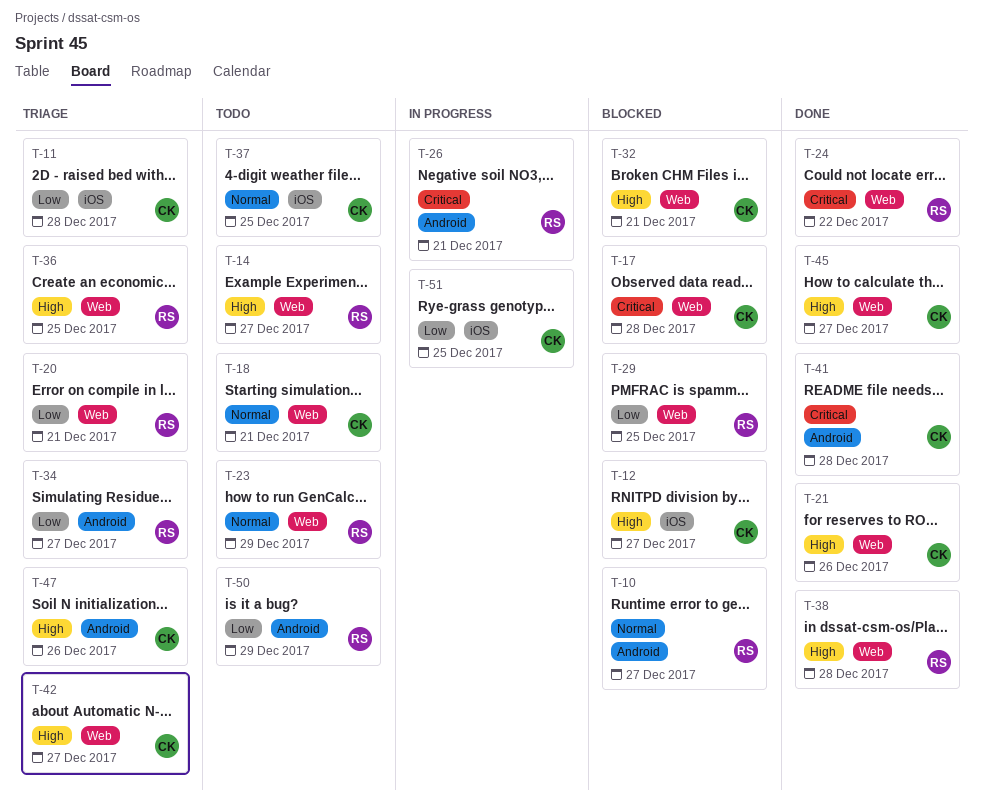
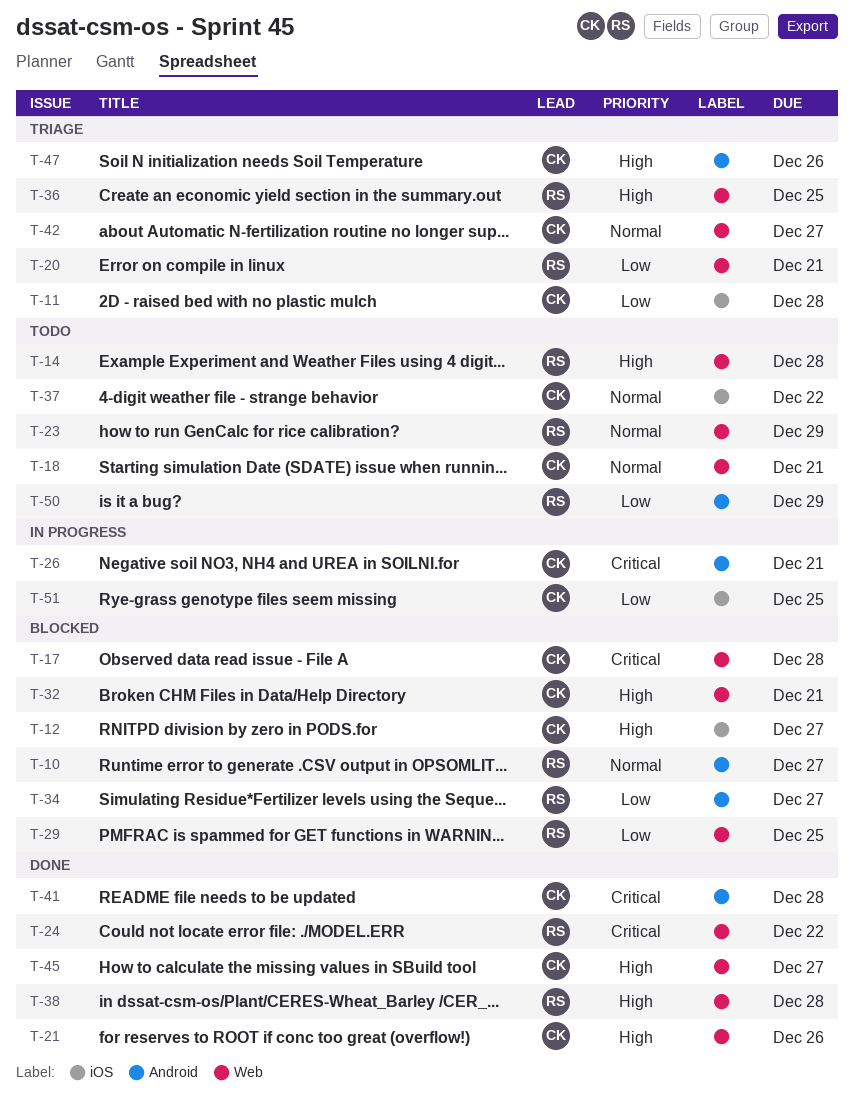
T-14, due: Dec 27 -> Dec 28
T-26, owner: RS -> CK
T-34, status: Triage -> Blocked
T-37, due: Dec 25 -> Dec 22
T-42, priority: High -> Normal

